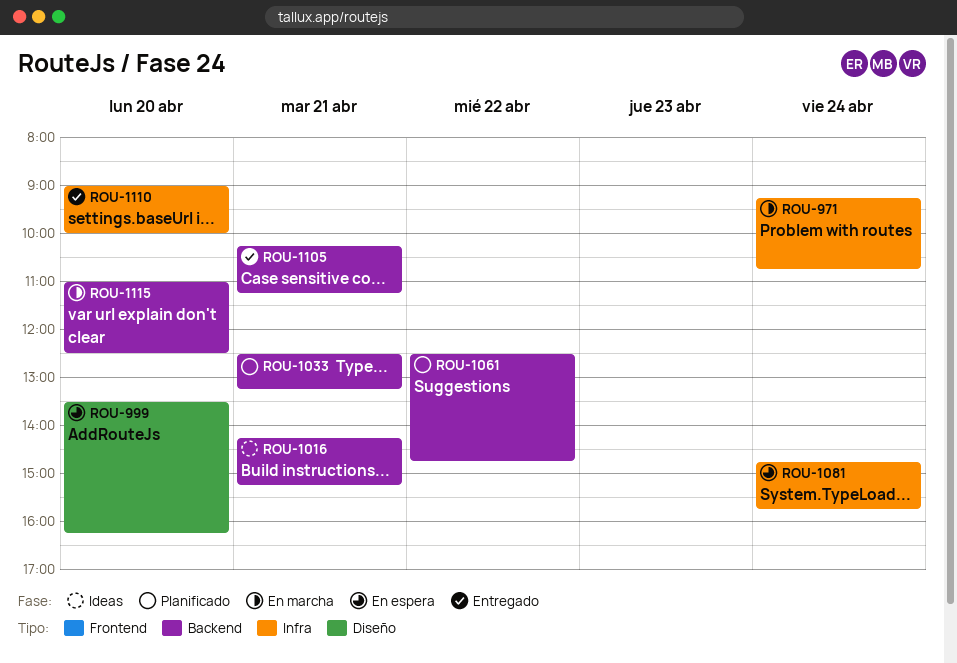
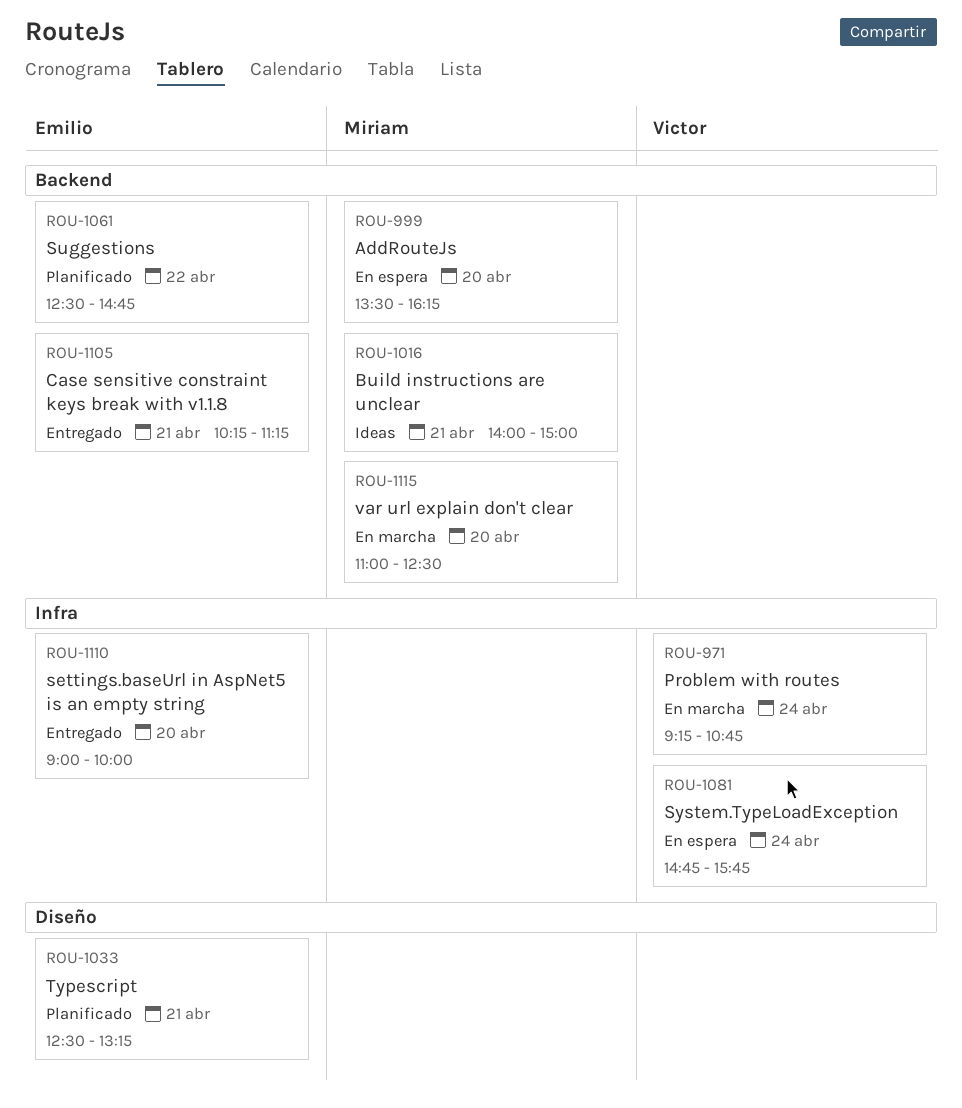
ROU-999, label: Diseño -> Backend
ROU-1016, begins: 14:15 -> 14:00
ROU-1016, ends: 15:15 -> 15:00
ROU-1033, label: Backend -> Diseño

